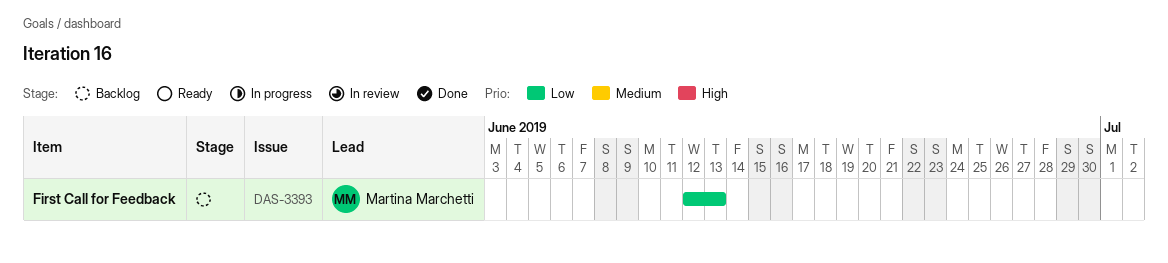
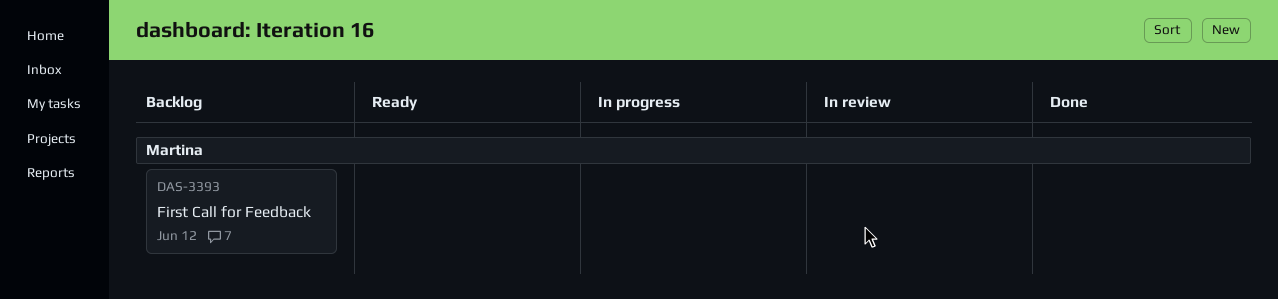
DAS-3393, due: Jun 13 -> Jun 12

